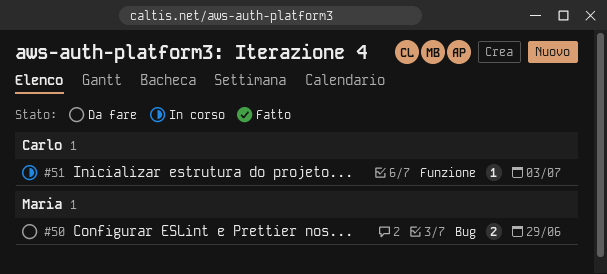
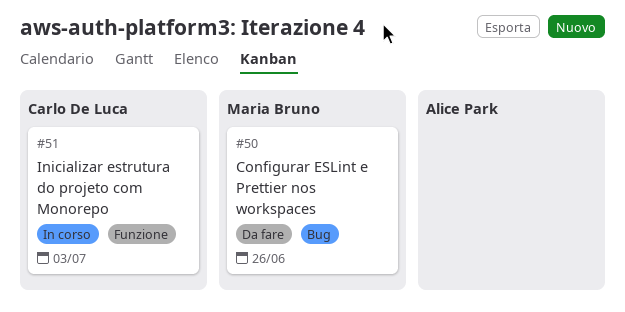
#50, due: Jun 29 -> Jun 26

